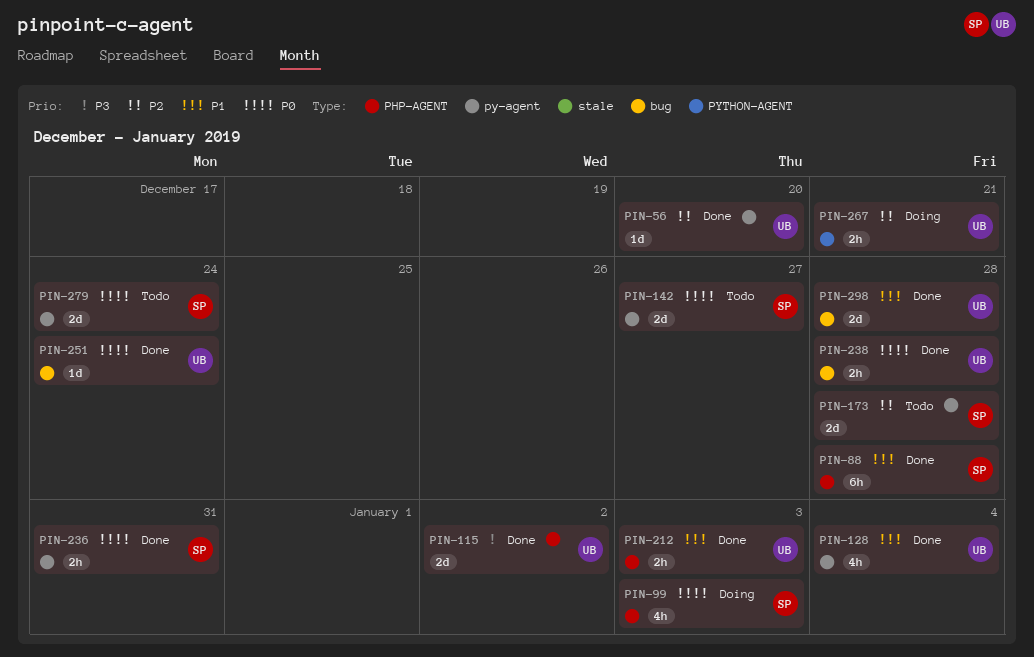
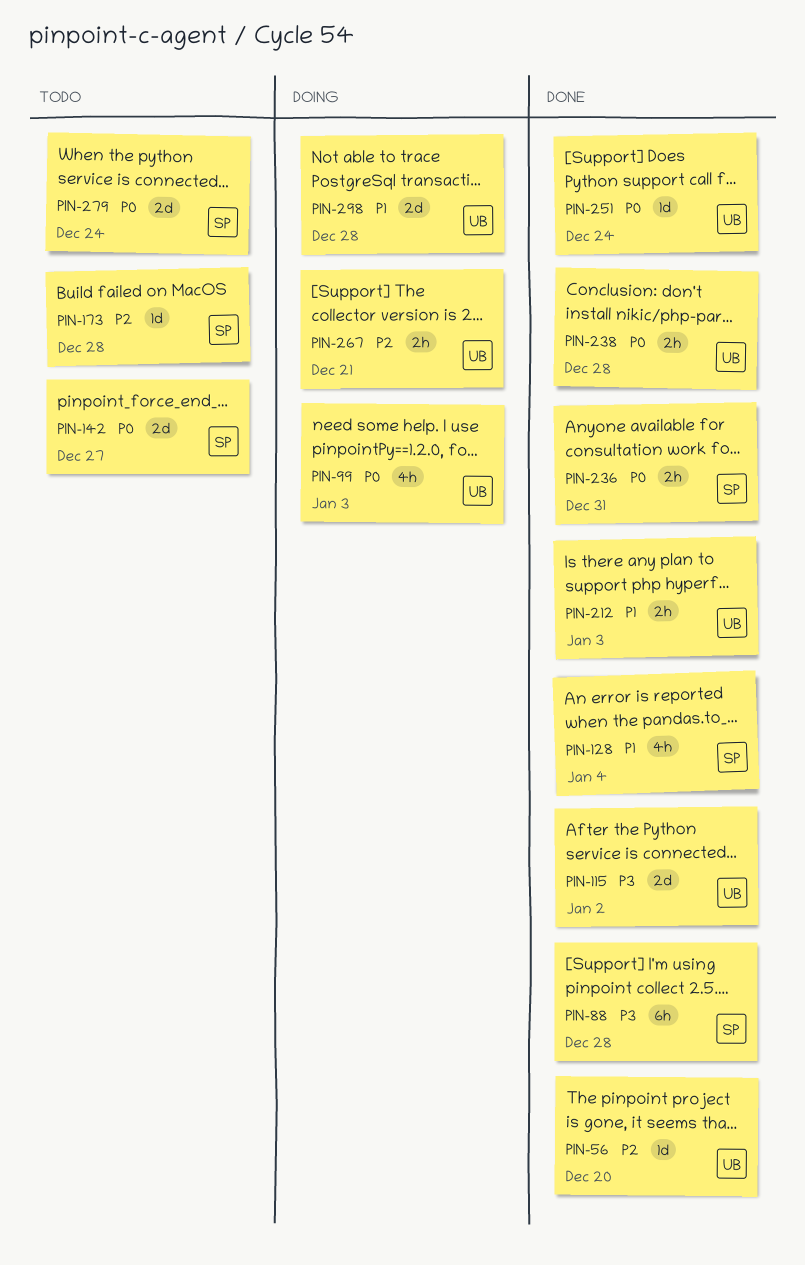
PIN-88, priority: P1 -> P3
PIN-99, owner: SP -> UB
PIN-128, owner: UB -> SP
PIN-173, estimate: 2d -> 1d
PIN-298, status: Done -> Doing

